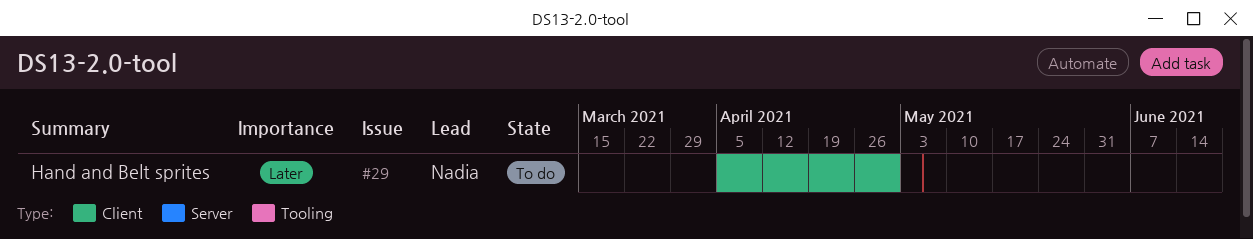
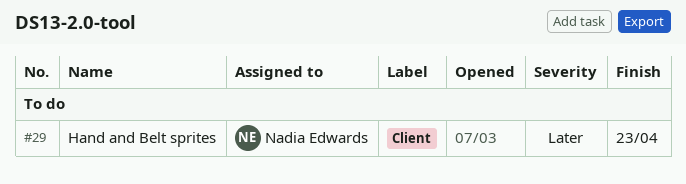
#29, due: Apr 30 -> Apr 23

